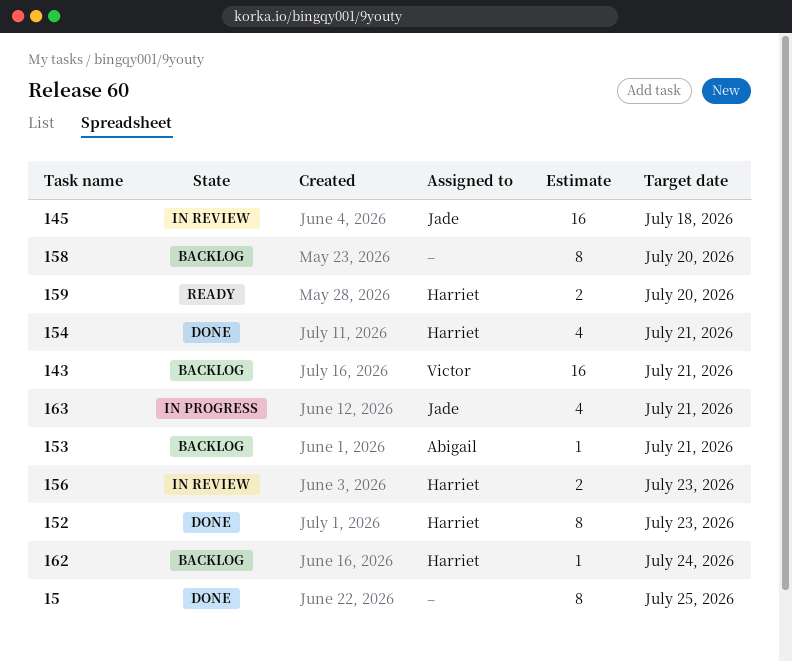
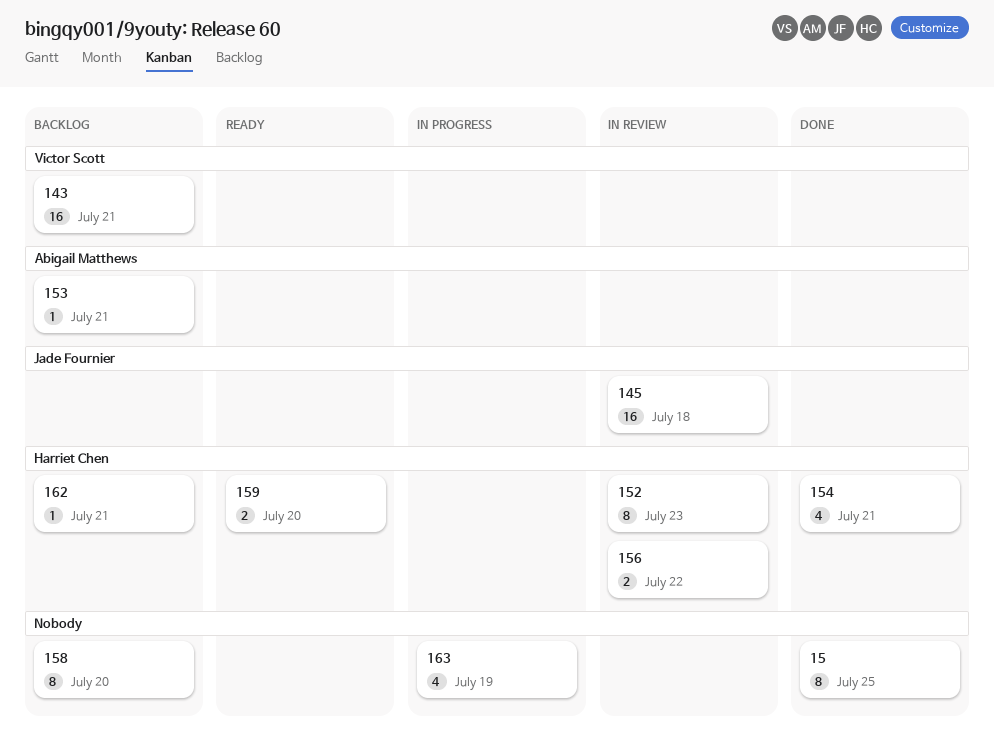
152, status: Done -> In review
156, due: Jul 23 -> Jul 22
162, due: Jul 24 -> Jul 21
163, owner: Jade Fournier -> none
163, due: Jul 21 -> Jul 19

